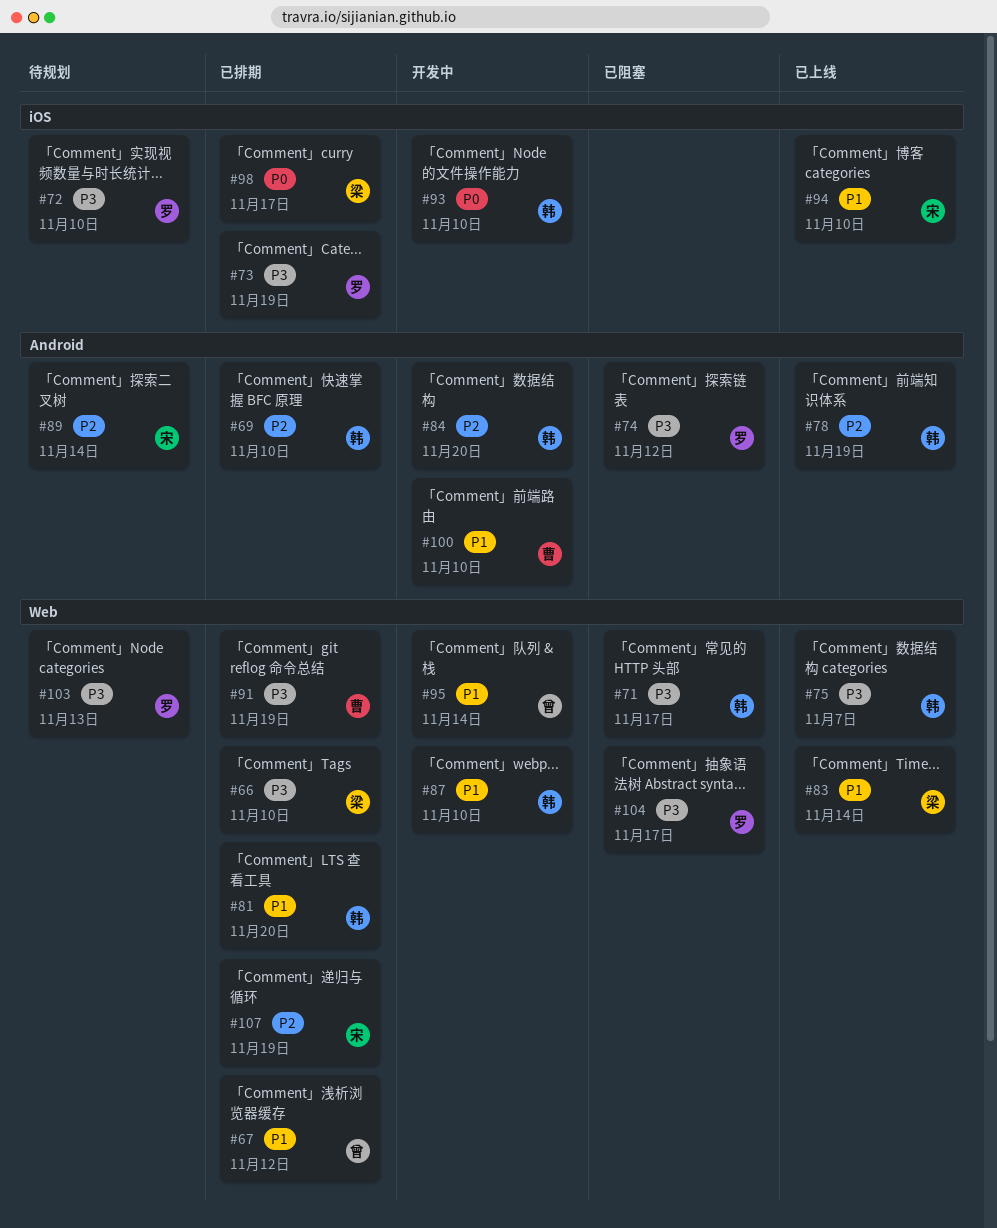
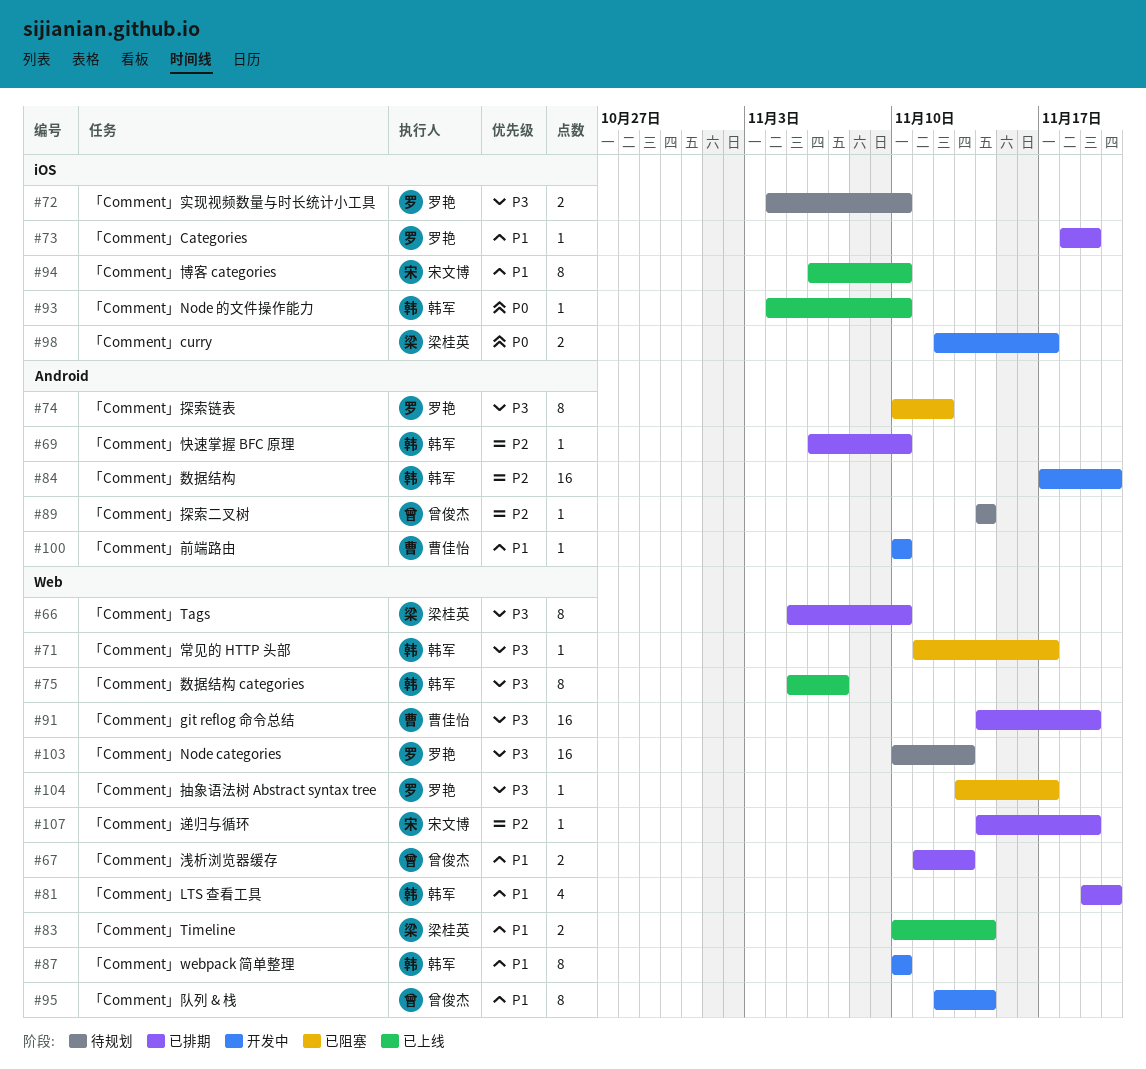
#67, due: Nov 12 -> Nov 13
#73, priority: P3 -> P1
#78: present -> none
#89, owner: 宋文博 -> 曾俊杰
#93, status: 开发中 -> 已上线
#98, status: 已排期 -> 开发中

